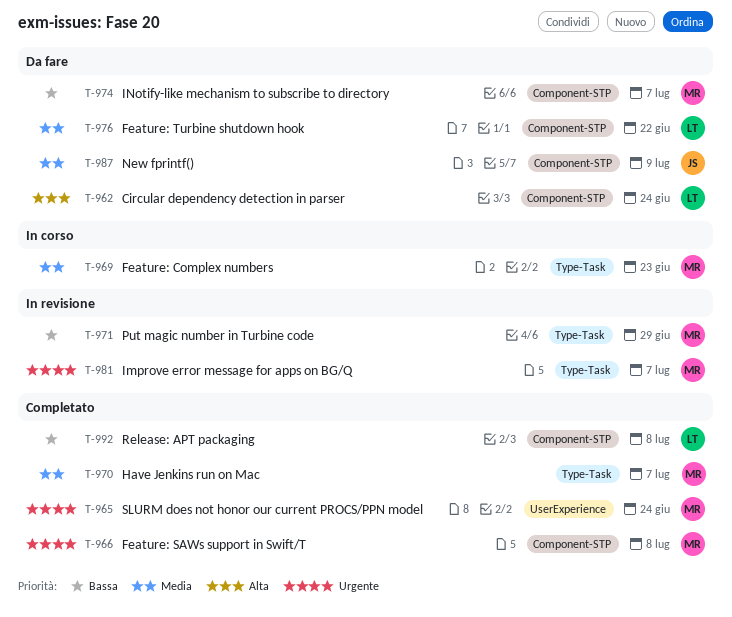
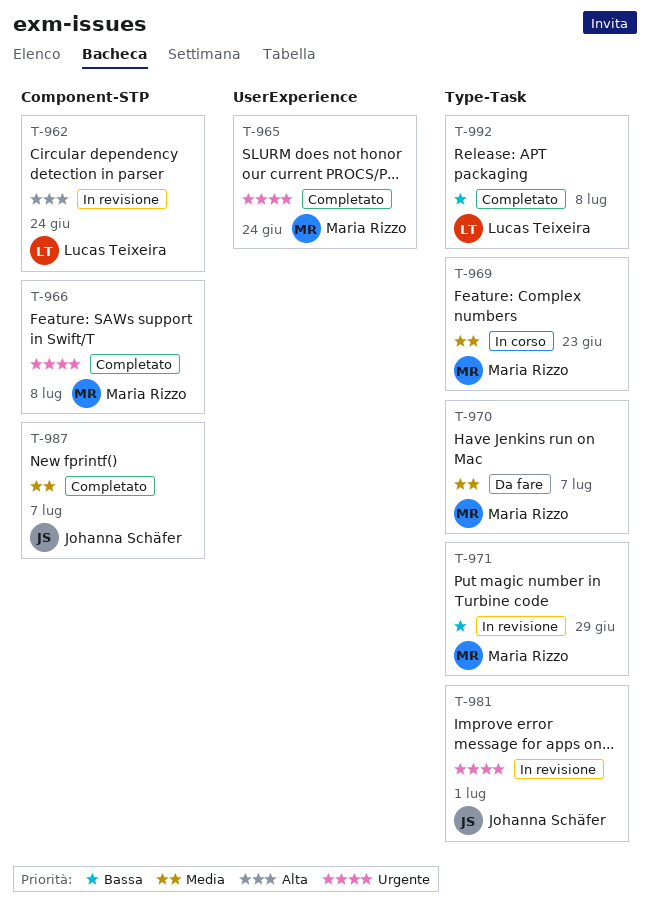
T-962, status: Da fare -> In revisione
T-970, status: Completato -> Da fare
T-974: present -> none
T-976: present -> none
T-981, owner: Maria Rizzo -> Johanna Schäfer
T-981, due: Jul 7 -> Jul 1
T-987, status: Da fare -> Completato
T-987, due: Jul 9 -> Jul 7
T-992, label: Component-STP -> Type-Task

